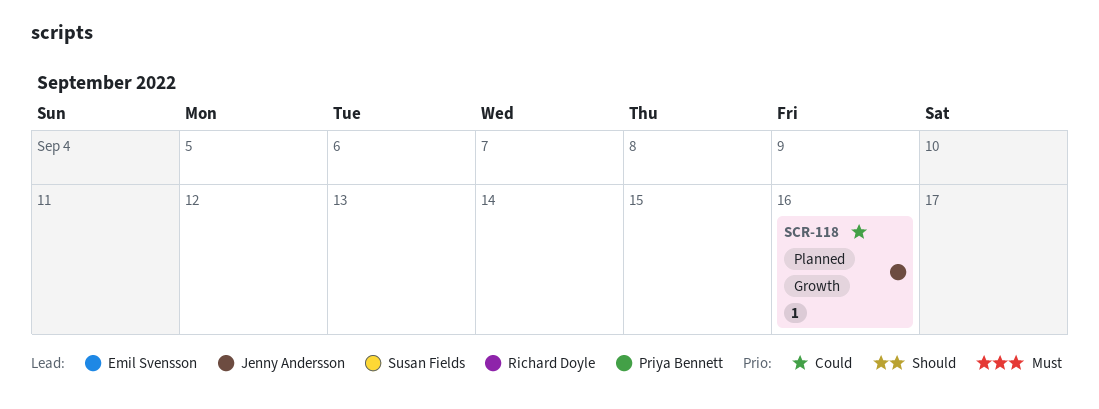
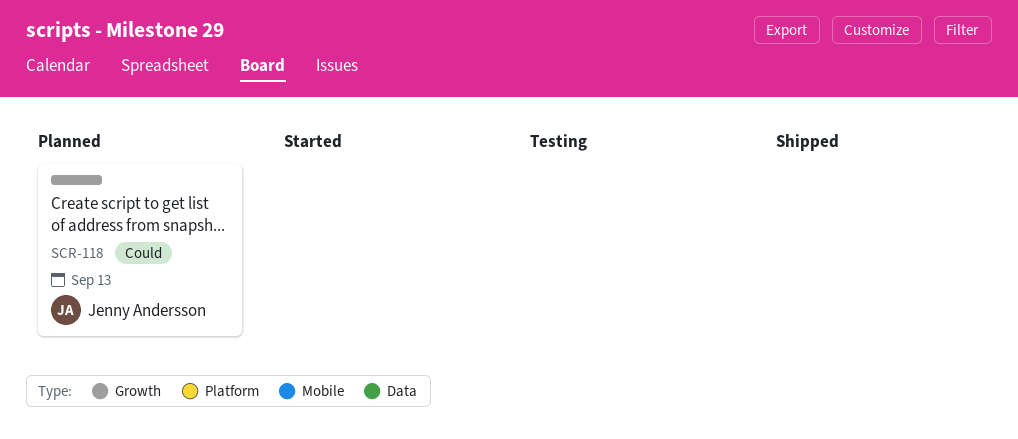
SCR-118, due: Sep 16 -> Sep 13

